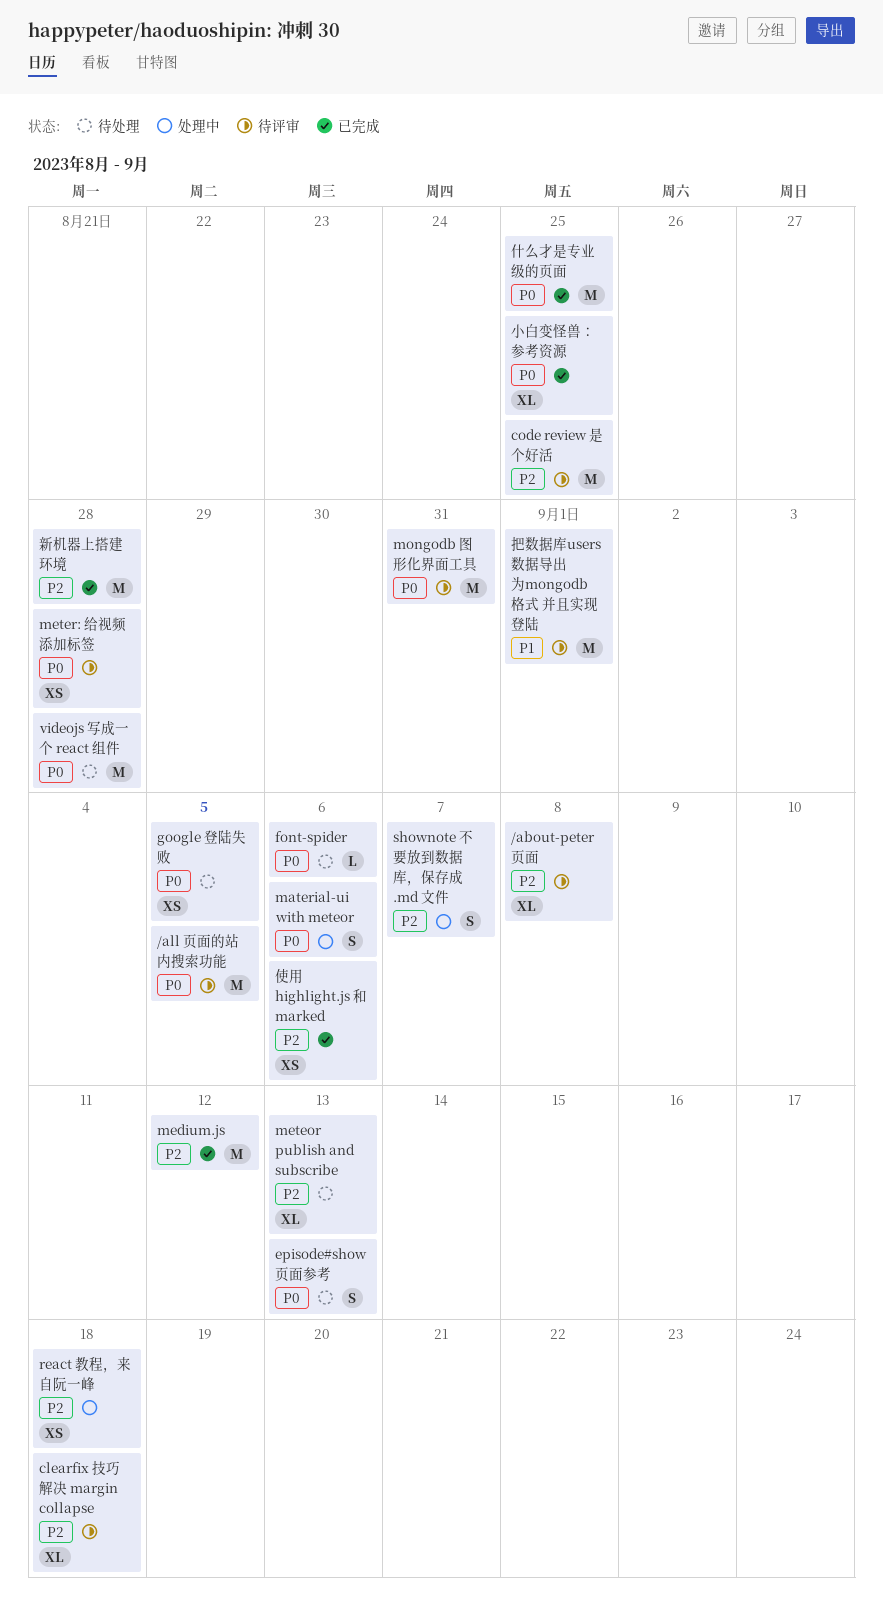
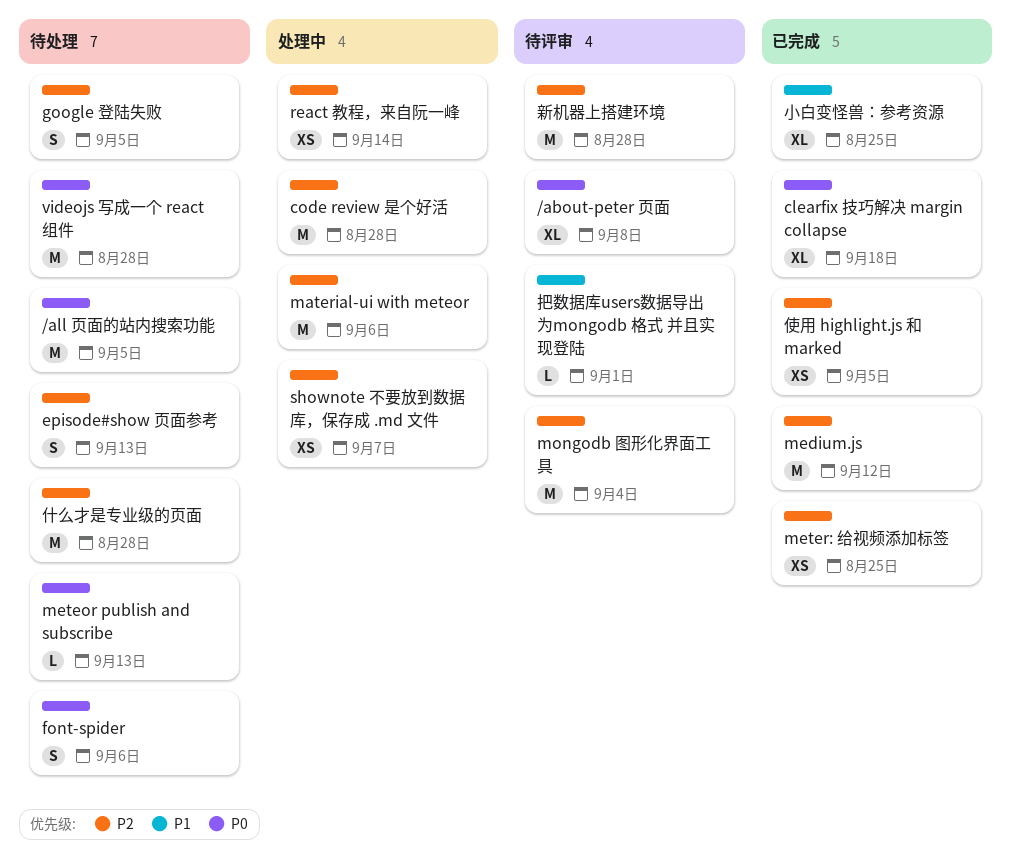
/about-peter 页面, priority: P2 -> P0
/all 页面的站内搜索功能, status: 待评审 -> 待处理
clearfix 技巧解决 margin collapse, status: 待评审 -> 已完成
clearfix 技巧解决 margin collapse, priority: P2 -> P0
code review 是个好活, status: 待评审 -> 处理中
code review 是个好活, due: Aug 25 -> Aug 28
episode#show 页面参考, priority: P0 -> P2
font-spider, estimate: L -> S
google 登陆失败, priority: P0 -> P2
google 登陆失败, estimate: XS -> S
material-ui with meteor, priority: P0 -> P2
material-ui with meteor, estimate: S -> M
meteor publish and subscribe, priority: P2 -> P0
meteor publish and subscribe, estimate: XL -> L
meter: 给视频添加标签, status: 待评审 -> 已完成
meter: 给视频添加标签, priority: P0 -> P2
meter: 给视频添加标签, due: Aug 28 -> Aug 25
mongodb 图形化界面工具, priority: P0 -> P2
mongodb 图形化界面工具, due: Aug 31 -> Sep 4
react 教程，来自阮一峰, due: Sep 18 -> Sep 14
shownote 不要放到数据库，保存成 .md 文件, estimate: S -> XS
什么才是专业级的页面, status: 已完成 -> 待处理
什么才是专业级的页面, priority: P0 -> P2
什么才是专业级的页面, due: Aug 25 -> Aug 28
使用 highlight.js 和 marked, due: Sep 6 -> Sep 5
小白变怪兽：参考资源, priority: P0 -> P1
把数据库users数据导出为mongodb 格式 并且实现登陆, estimate: M -> L
新机器上搭建环境, status: 已完成 -> 待评审

